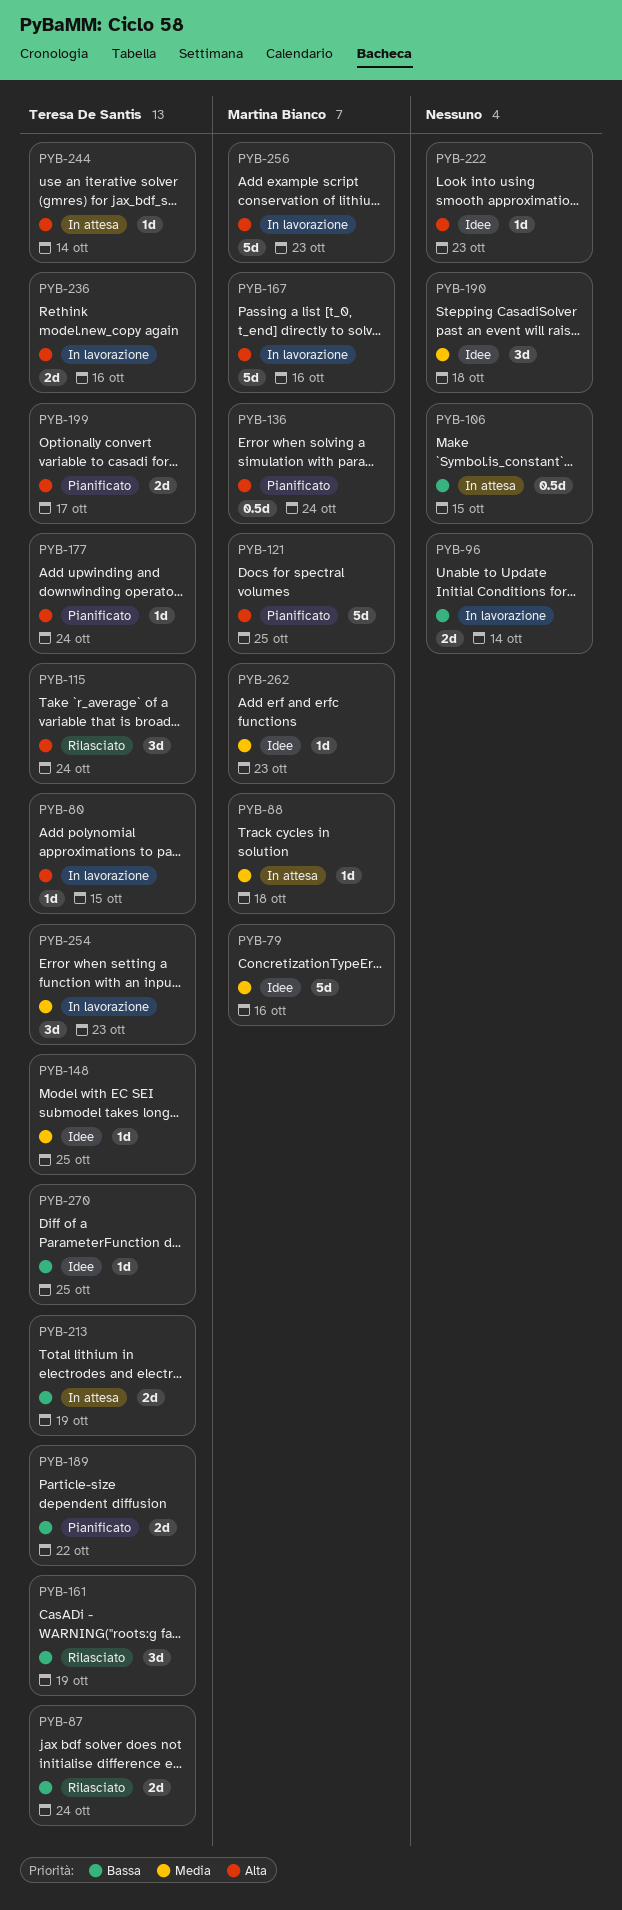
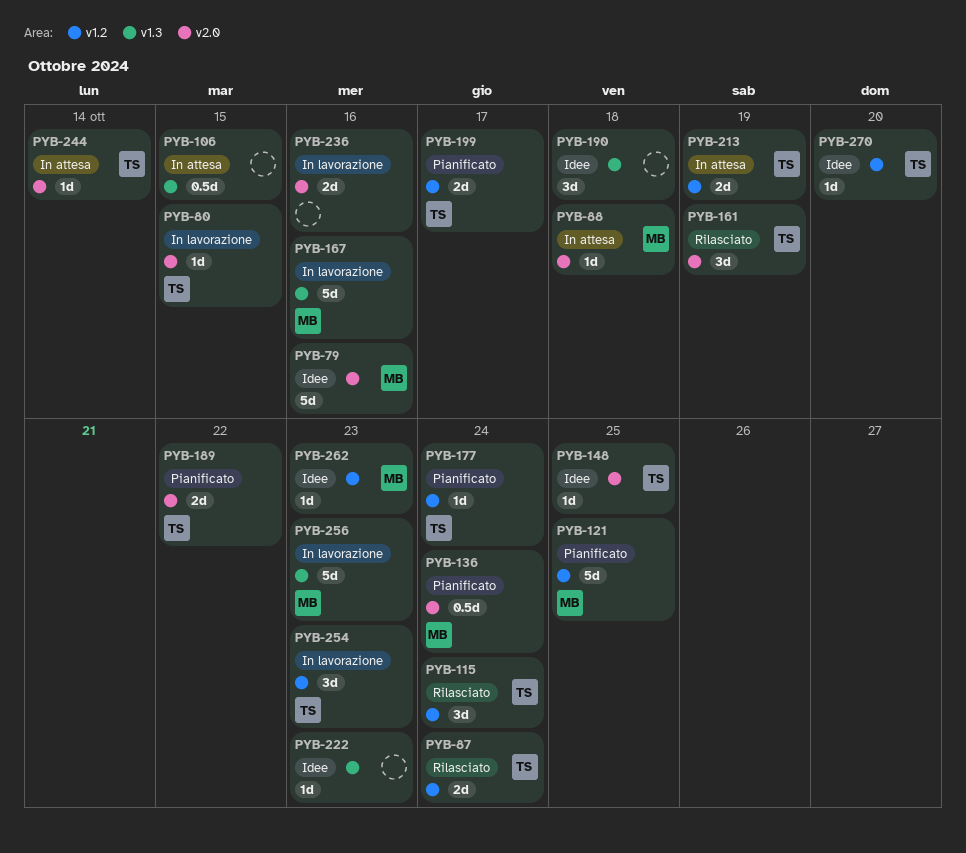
PYB-96: present -> none
PYB-236, owner: Teresa De Santis -> none
PYB-270, due: Oct 25 -> Oct 20

